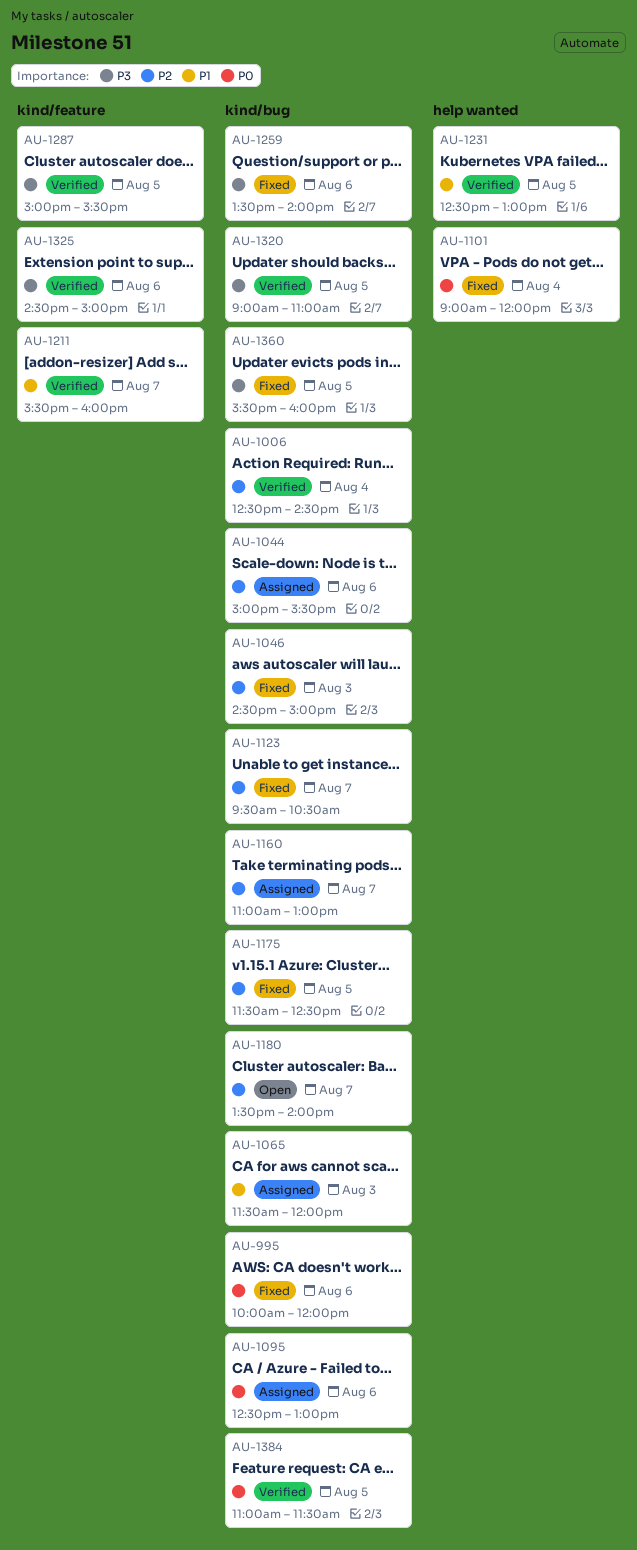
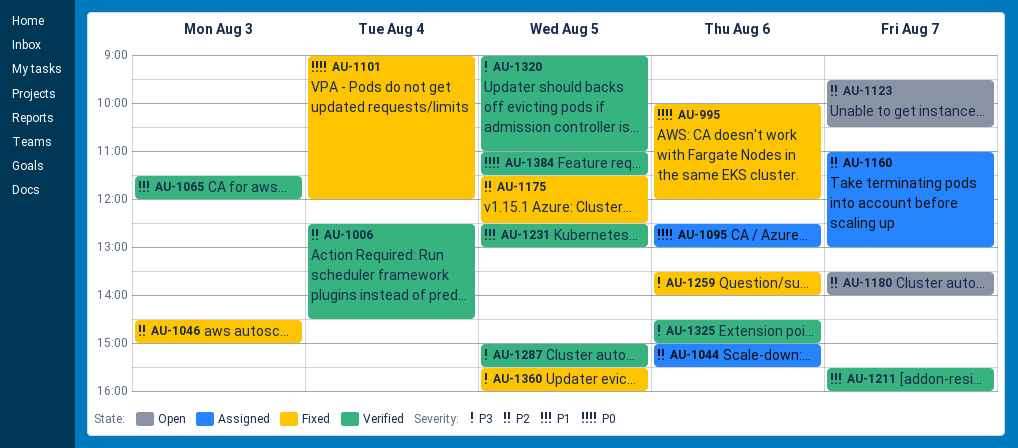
AU-1065, status: Assigned -> Verified
AU-1123, status: Fixed -> Open

